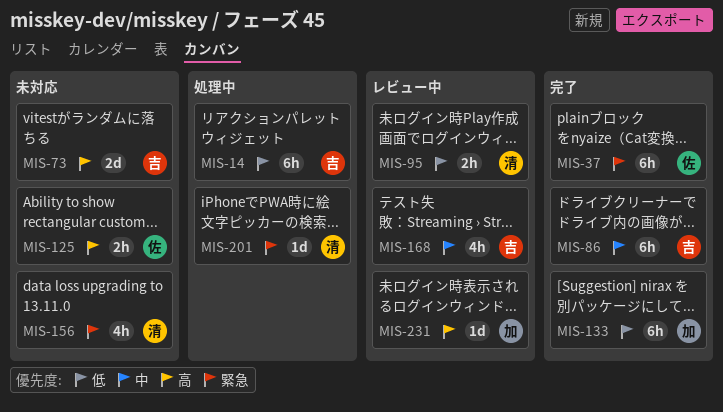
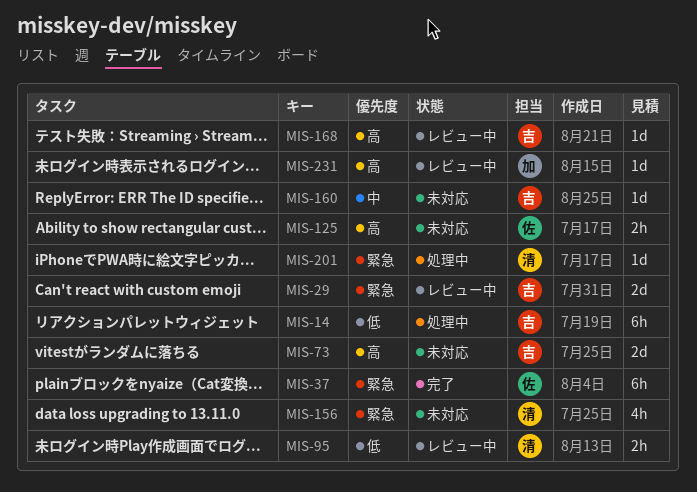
MIS-29: none -> present
MIS-86: present -> none
MIS-133: present -> none
MIS-160: none -> present
MIS-168, priority: 中 -> 高
MIS-168, estimate: 4h -> 1d

